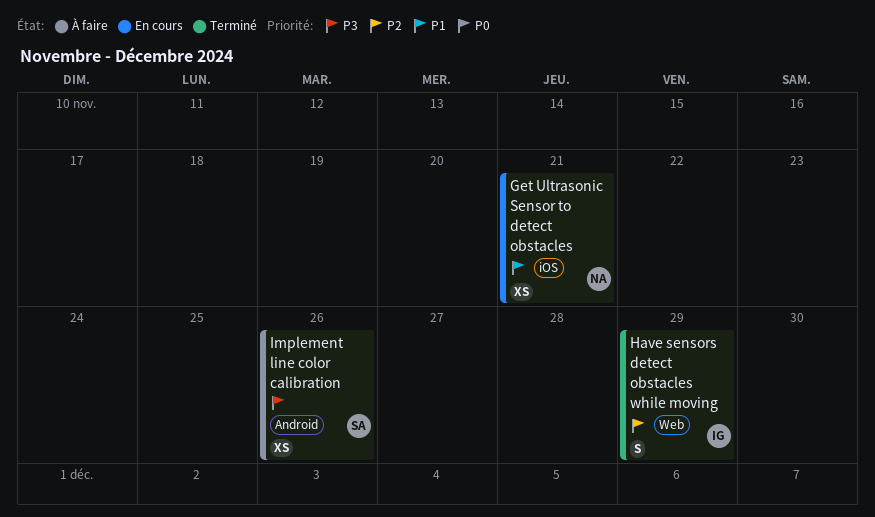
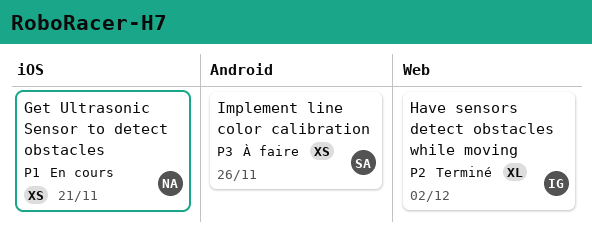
Have sensors detect obstacles while moving, estimate: S -> XL
Have sensors detect obstacles while moving, due: Nov 29 -> Dec 2

